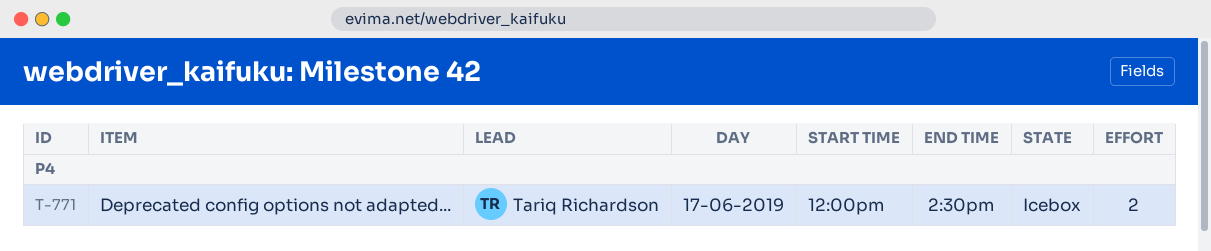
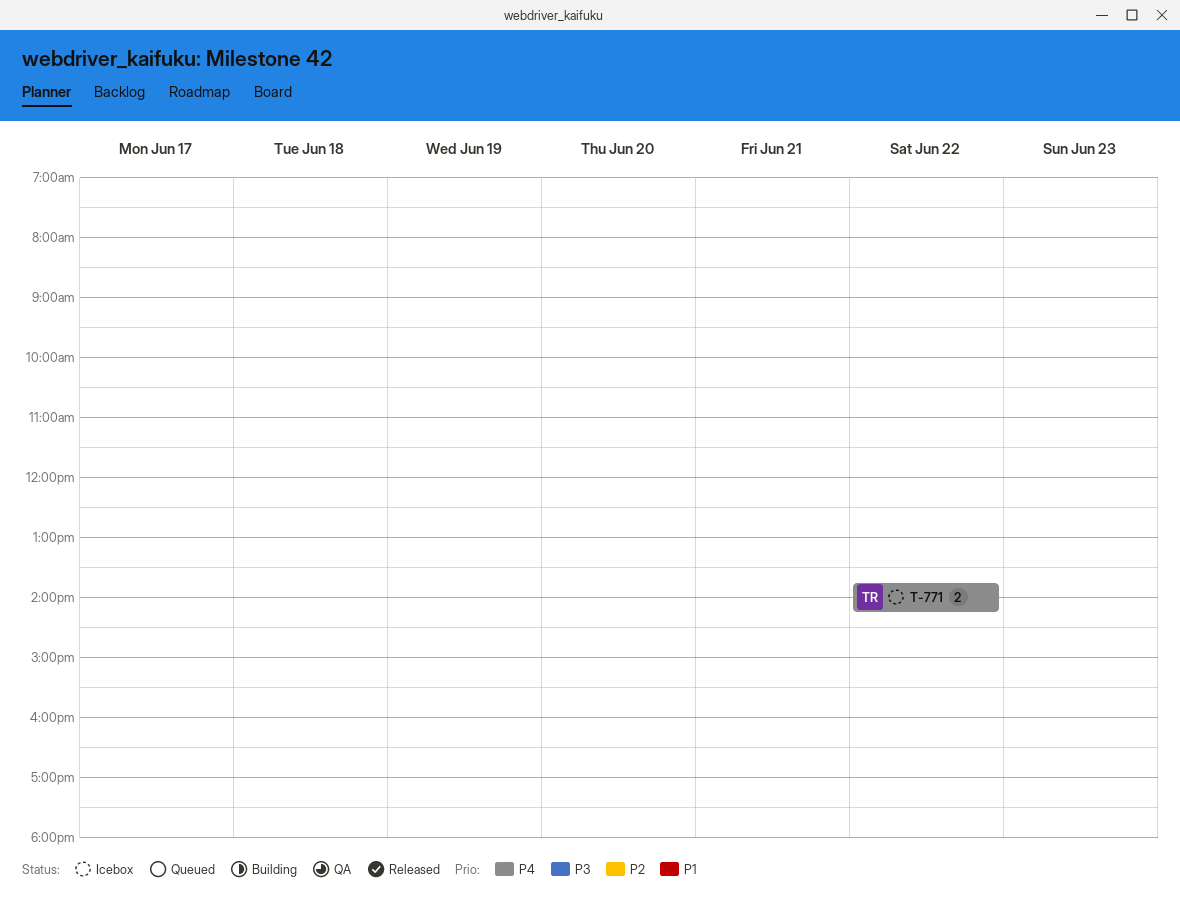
T-771, day: Jun 17 -> Jun 22
T-771, begins: 12:00 -> 13:45
T-771, ends: 14:30 -> 14:15

